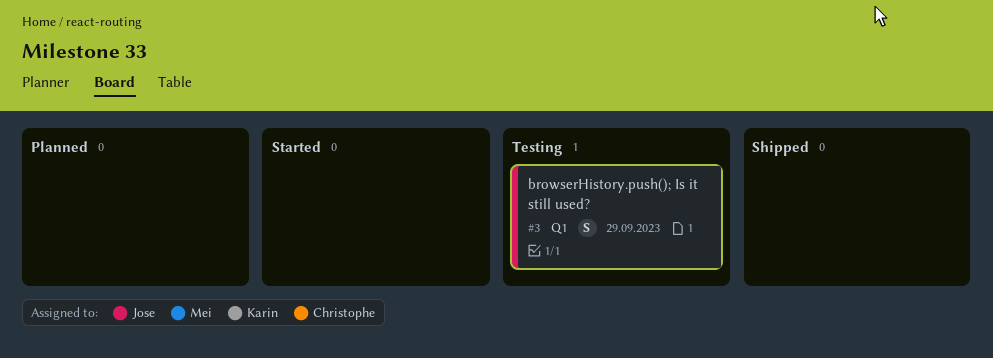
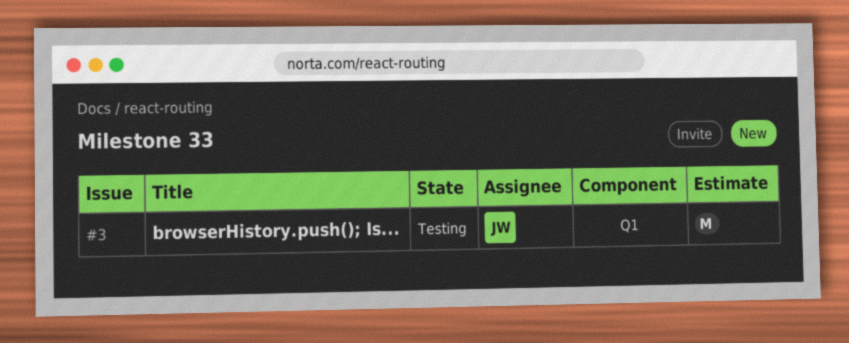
#3, estimate: S -> M

